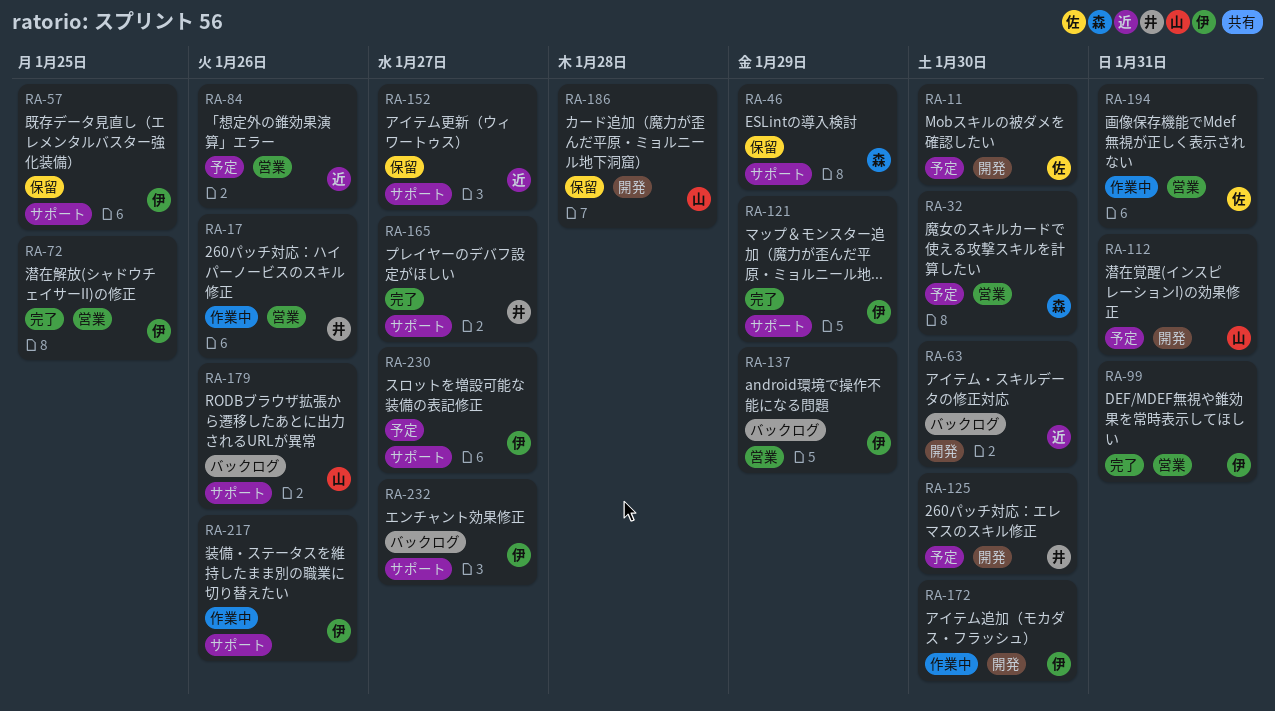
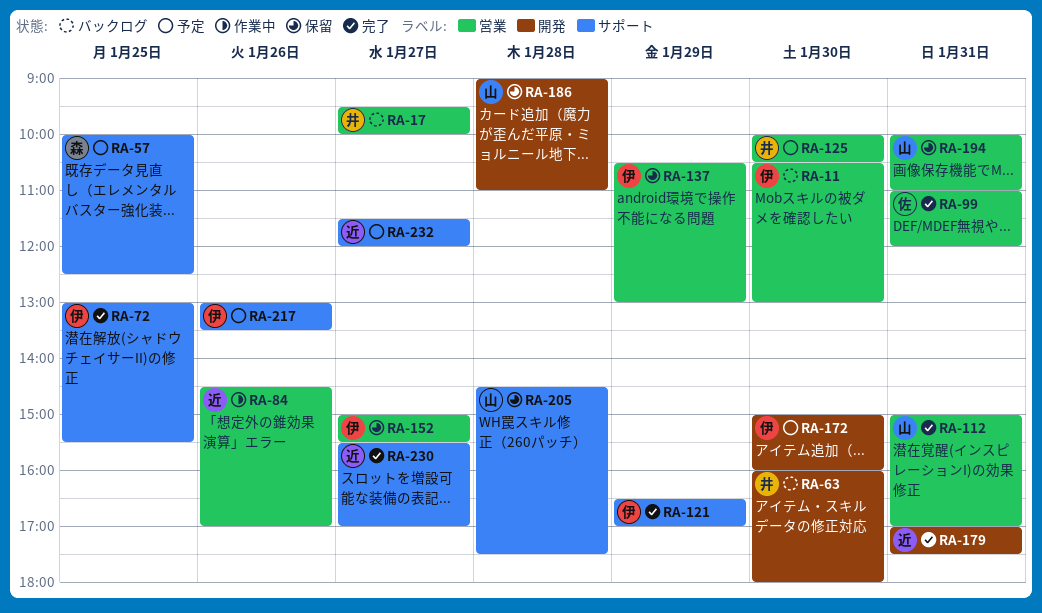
RA-11, status: 予定 -> バックログ
RA-11, owner: 佐 -> 伊
RA-11, label: 開発 -> 営業
RA-17, status: 作業中 -> バックログ
RA-17, day: Jan 26 -> Jan 27
RA-32: present -> none
RA-46: present -> none
RA-57, status: 保留 -> 予定
RA-57, owner: 伊 -> 森
RA-63, owner: 近 -> 井
RA-72, label: 営業 -> サポート
RA-84, status: 予定 -> 作業中
RA-99, owner: 伊 -> 佐
RA-112, status: 予定 -> 完了
RA-112, label: 開発 -> 営業
RA-125, label: 開発 -> 営業
RA-137, status: バックログ -> 保留
RA-152, owner: 近 -> 伊
RA-152, label: サポート -> 営業
RA-165: present -> none
RA-172, status: 作業中 -> 予定
RA-179, status: バックログ -> 完了
RA-179, owner: 山 -> 近
RA-179, label: サポート -> 開発
RA-179, day: Jan 26 -> Jan 31
RA-194, status: 作業中 -> 保留
RA-194, owner: 佐 -> 山
RA-205: none -> present
RA-217, status: 作業中 -> 予定
RA-230, status: 予定 -> 完了
RA-230, owner: 伊 -> 近
RA-232, status: バックログ -> 予定
RA-232, owner: 伊 -> 近

